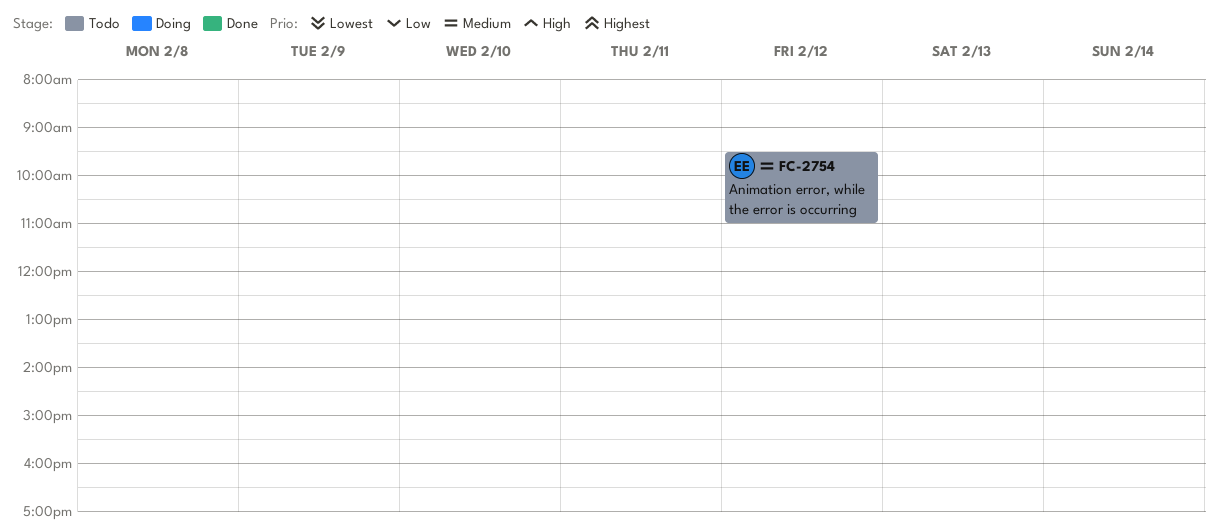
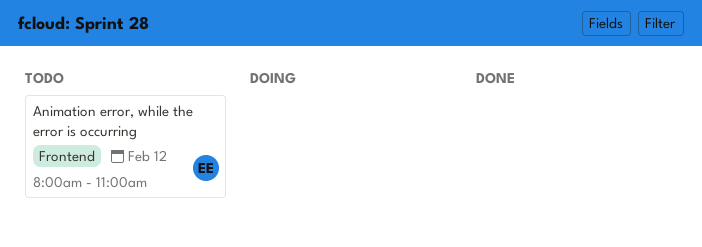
Animation error, while the error is occurring, begins: 09:30 -> 08:00

